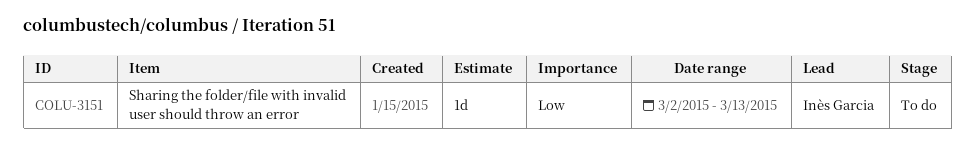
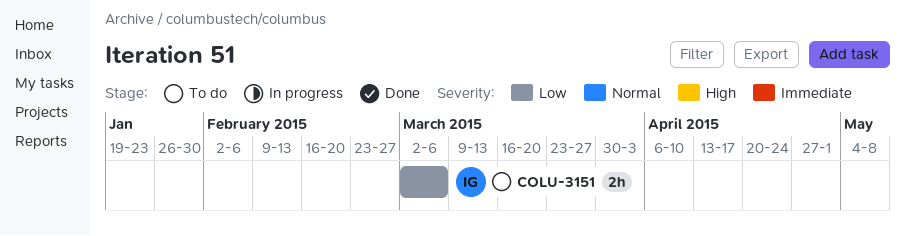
COLU-3151, estimate: 1d -> 2h
COLU-3151, due: Mar 13 -> Mar 6

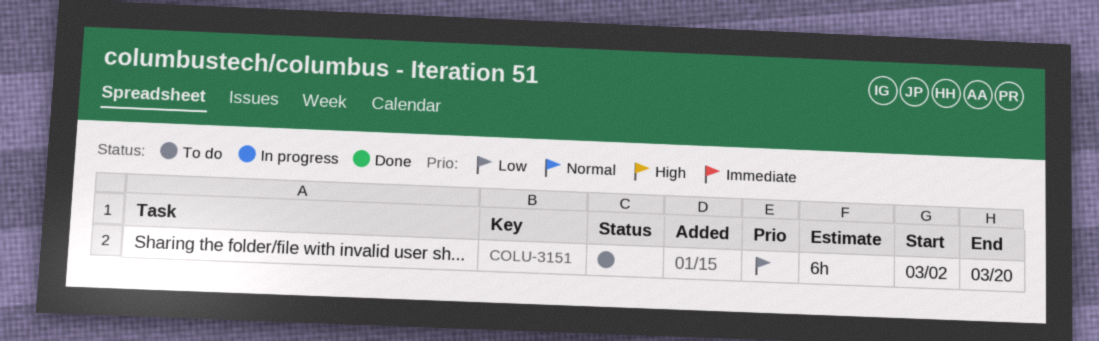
COLU-3151, estimate: 2h -> 6h
COLU-3151, due: Mar 6 -> Mar 20

